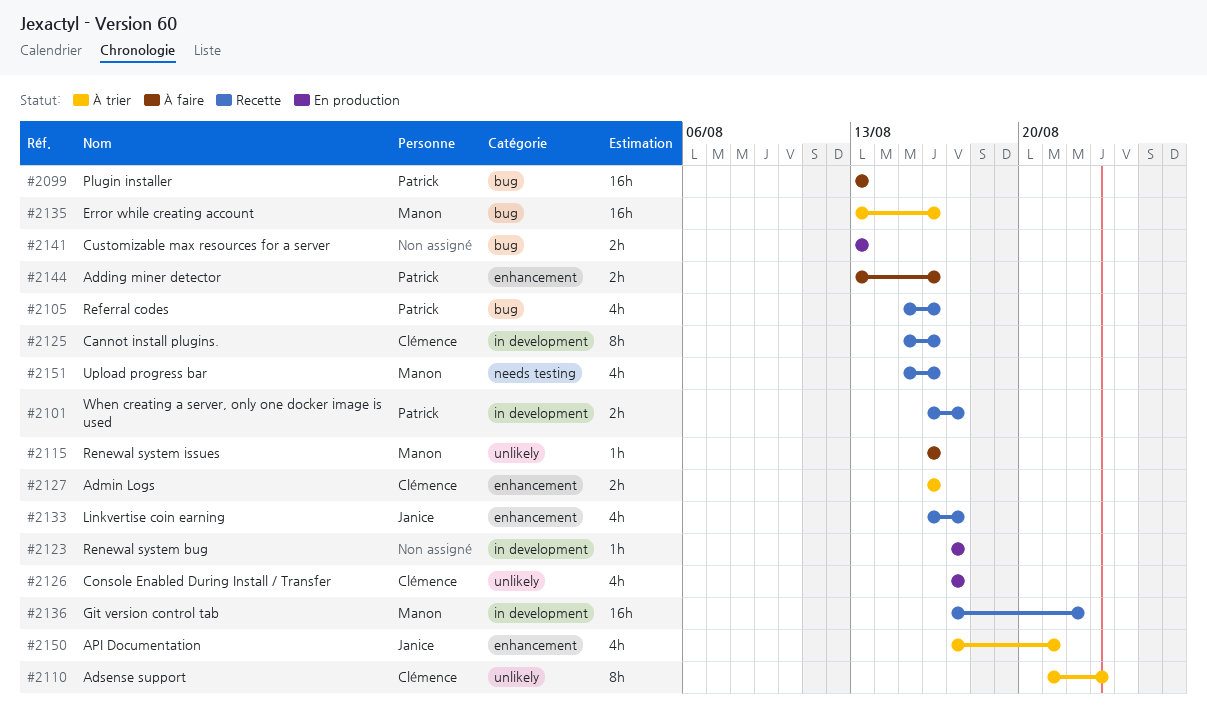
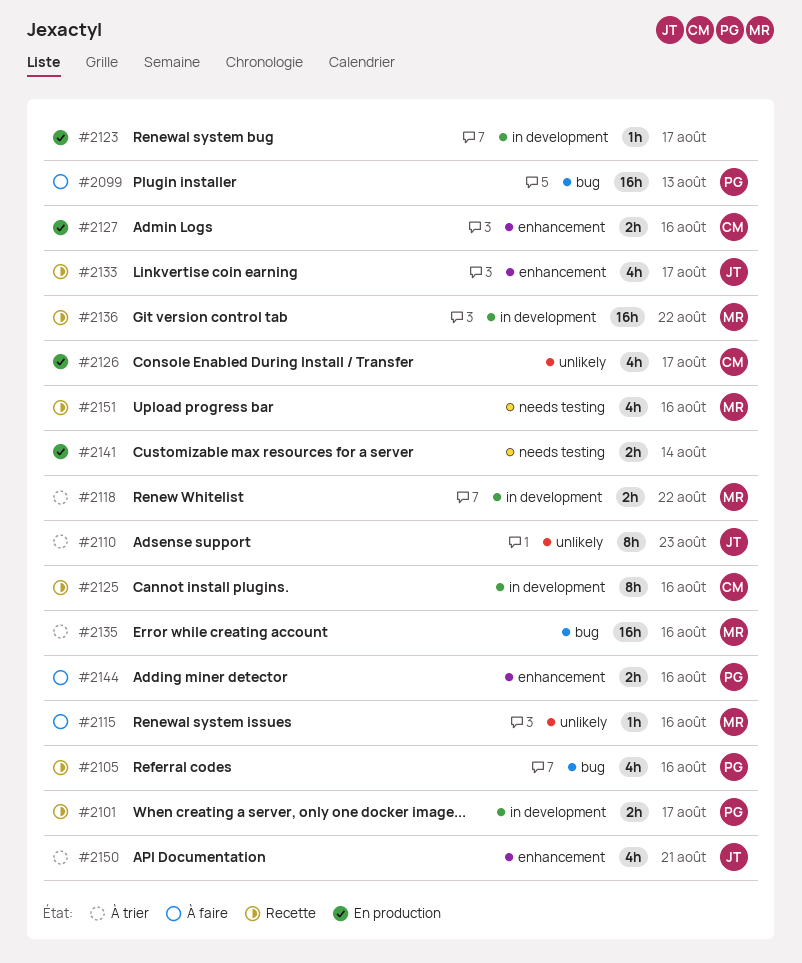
#2110, owner: Clémence -> Janice
#2118: none -> present
#2127, status: À trier -> En production
#2141, label: bug -> needs testing
#2141, due: Aug 13 -> Aug 14

